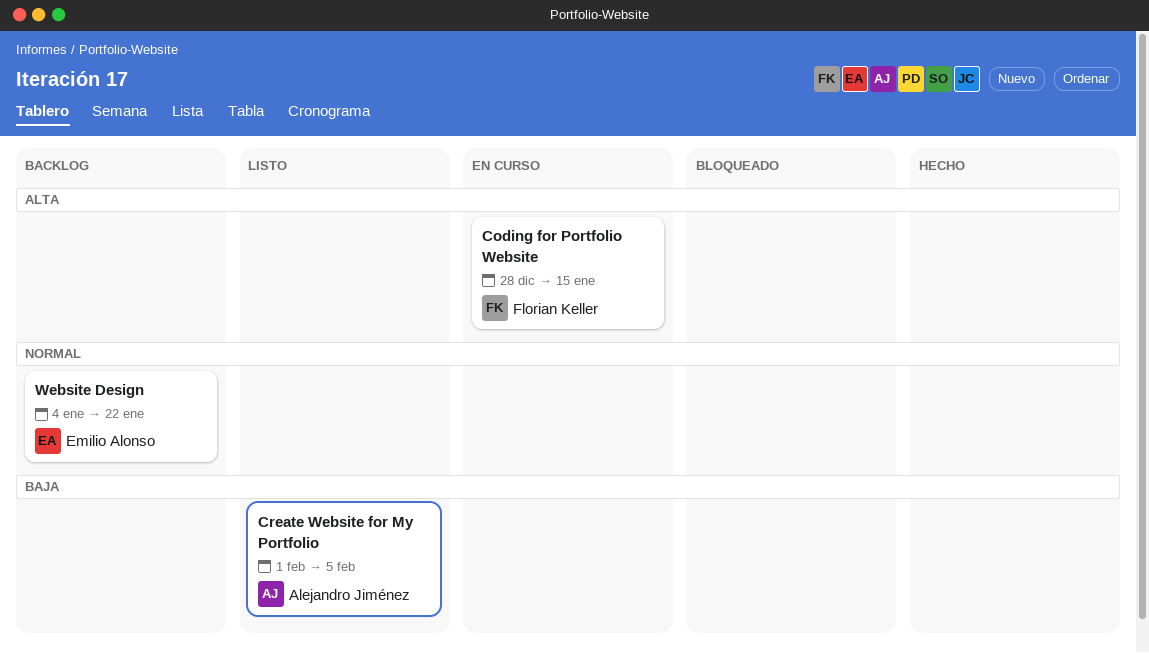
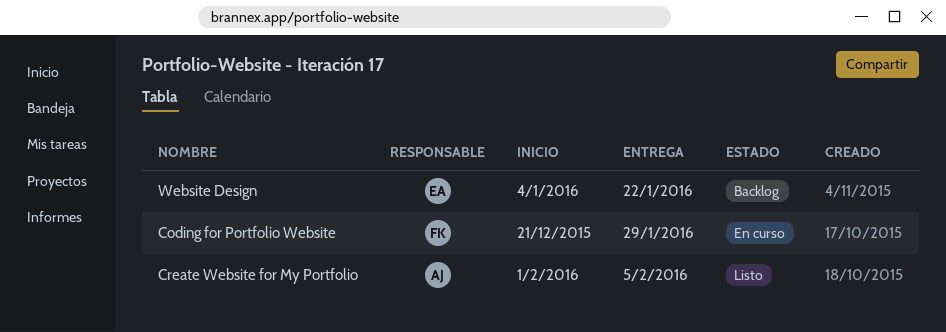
Coding for Portfolio Website, start: Dec 28 -> Dec 21
Coding for Portfolio Website, due: Jan 15 -> Jan 29

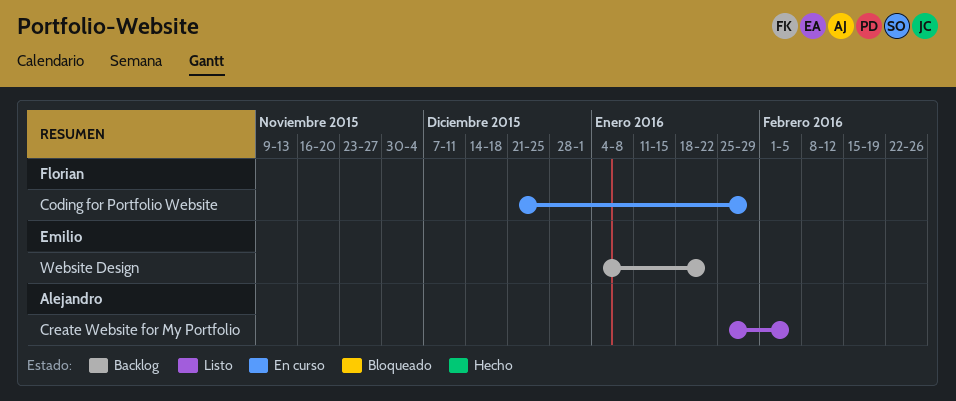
Create Website for My Portfolio, start: Feb 1 -> Jan 25

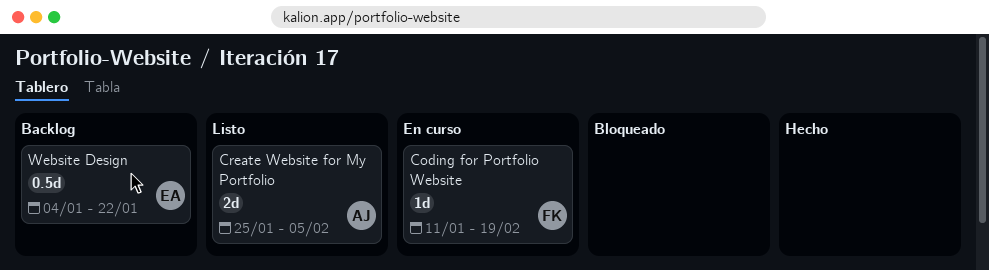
Coding for Portfolio Website, start: Dec 21 -> Jan 11
Coding for Portfolio Website, due: Jan 29 -> Feb 19

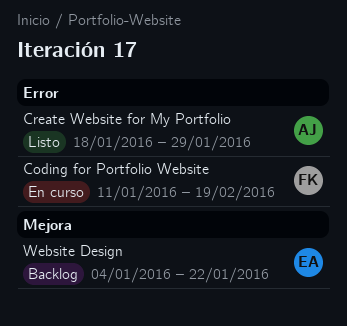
Create Website for My Portfolio, start: Jan 25 -> Jan 18
Create Website for My Portfolio, due: Feb 5 -> Jan 29

